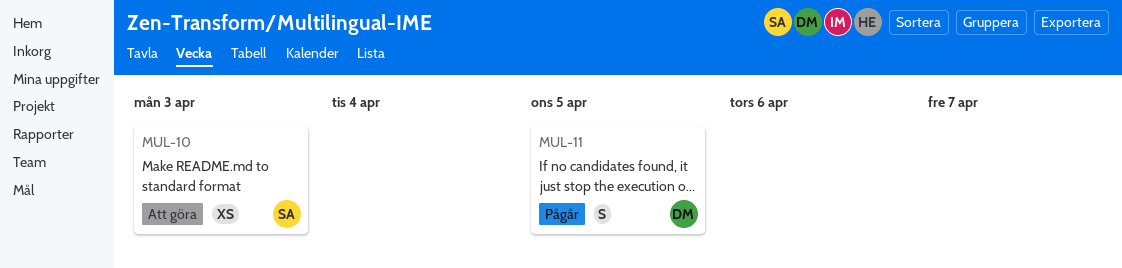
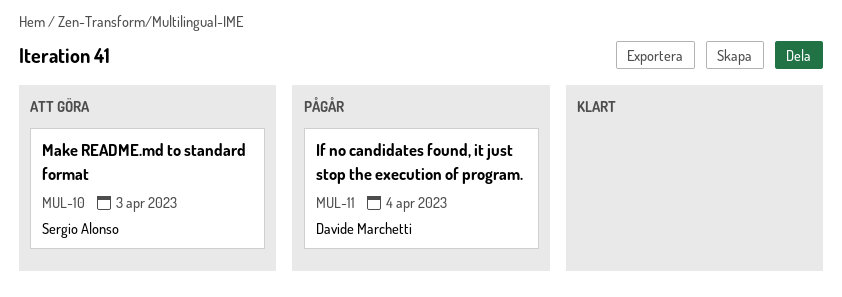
MUL-11, due: Apr 5 -> Apr 4

